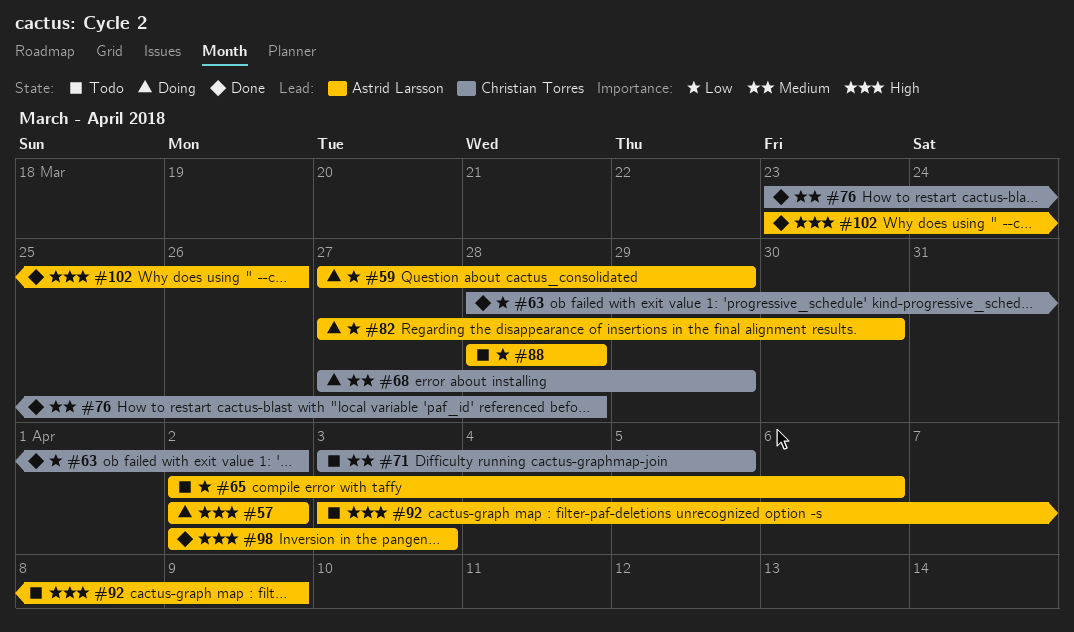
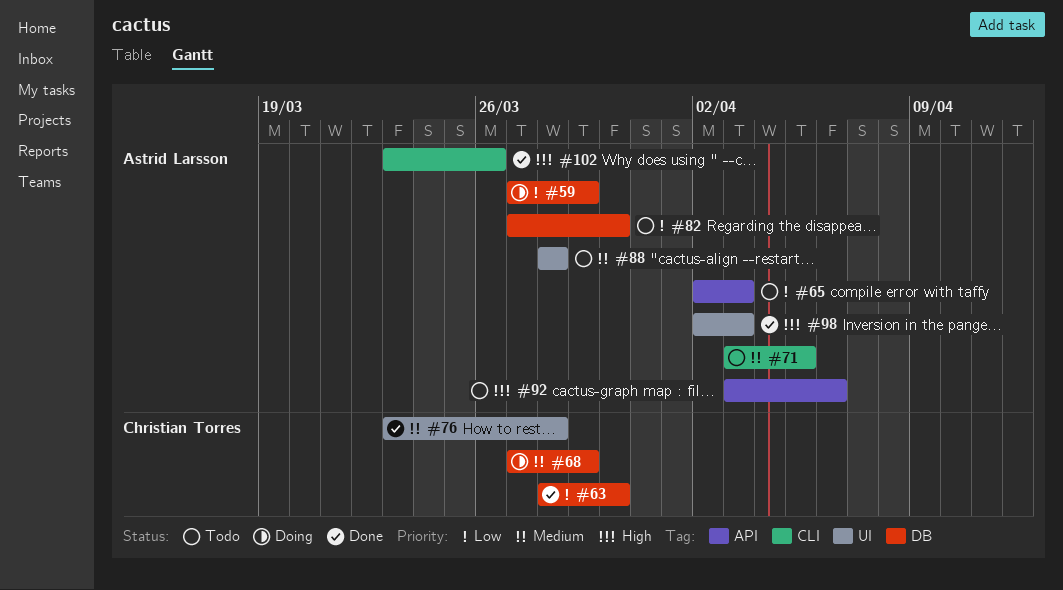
#57: present -> none
#63, due: Apr 2 -> Mar 30
#65, due: Apr 6 -> Apr 3
#71, owner: Christian Torres -> Astrid Larsson
#82, status: Doing -> Todo
#88, priority: Low -> Medium
#92, due: Apr 9 -> Apr 6

